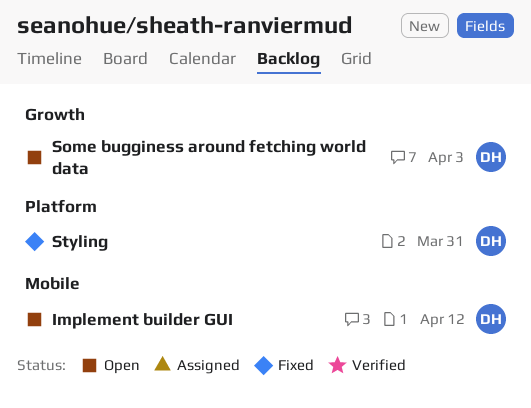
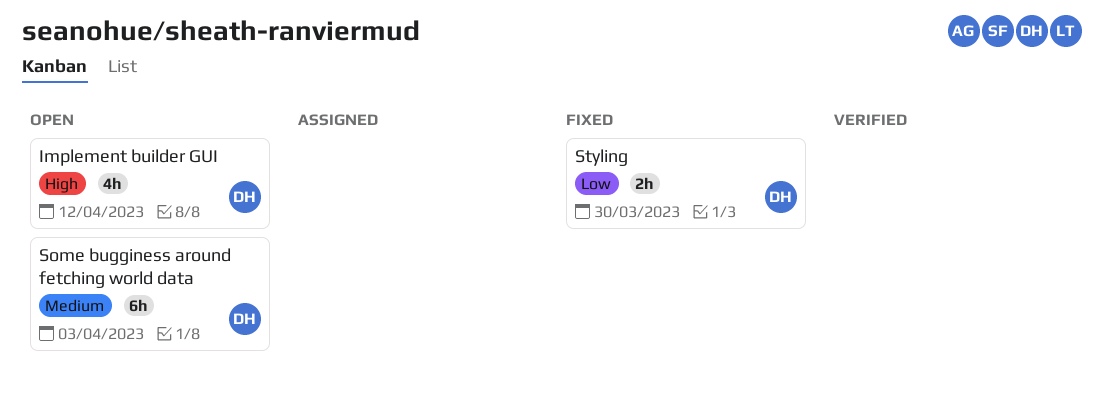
Styling, due: Mar 31 -> Mar 30

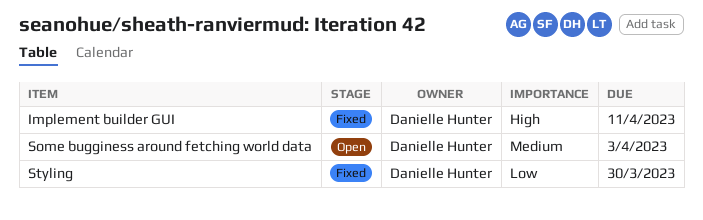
Implement builder GUI, status: Open -> Fixed
Implement builder GUI, due: Apr 12 -> Apr 11

